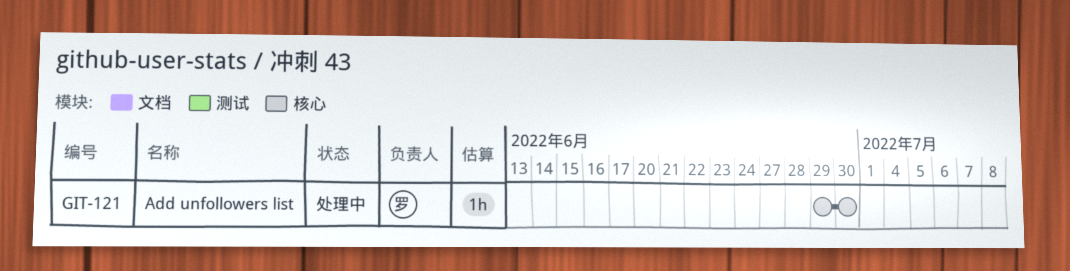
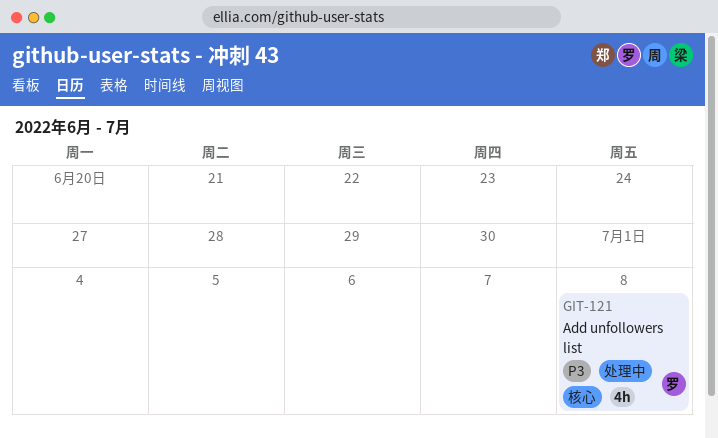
GIT-121, estimate: 1h -> 4h
GIT-121, due: Jun 30 -> Jul 8

